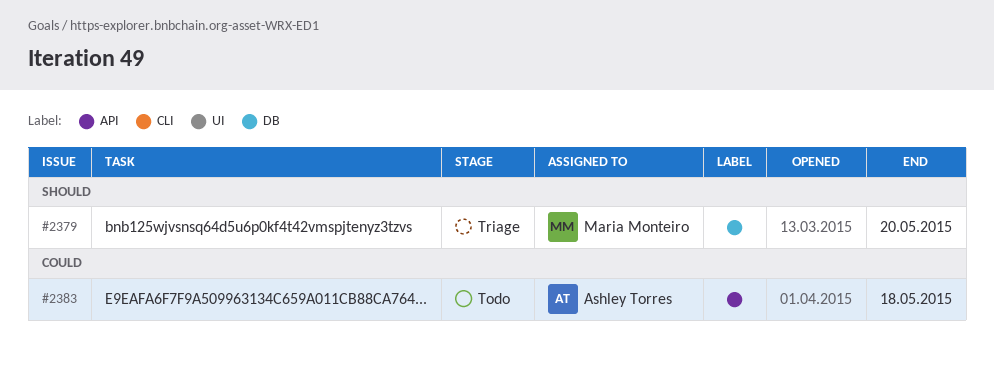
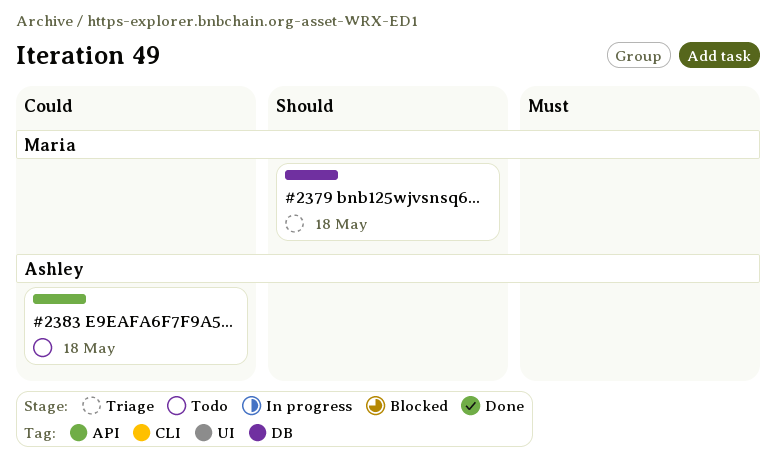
#2379, due: May 20 -> May 18

